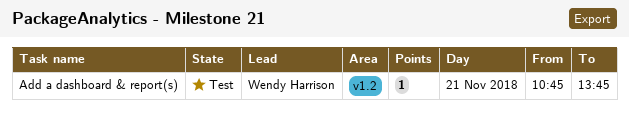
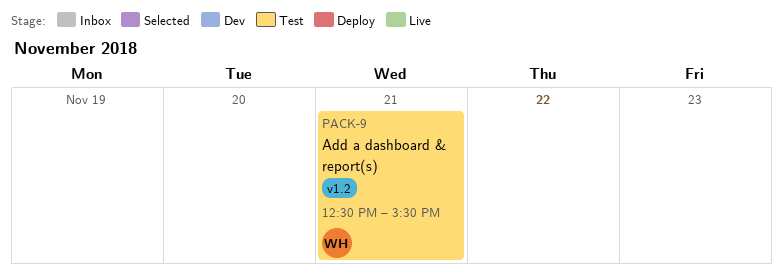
Add a dashboard & report(s), begins: 10:45 -> 12:30
Add a dashboard & report(s), ends: 13:45 -> 15:30

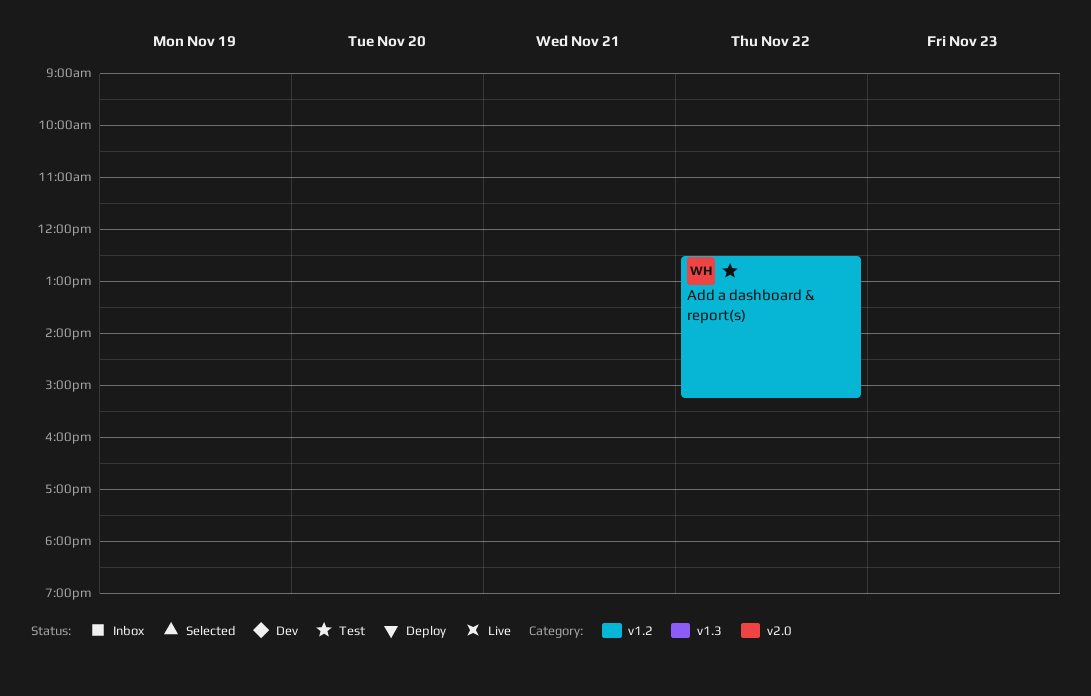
Add a dashboard & report(s), day: Nov 21 -> Nov 22
Add a dashboard & report(s), ends: 15:30 -> 15:15

